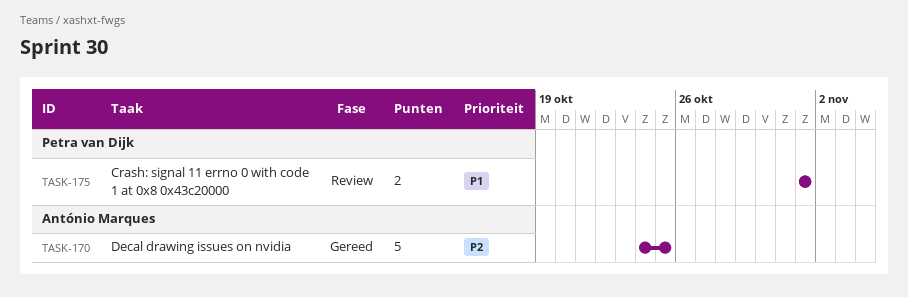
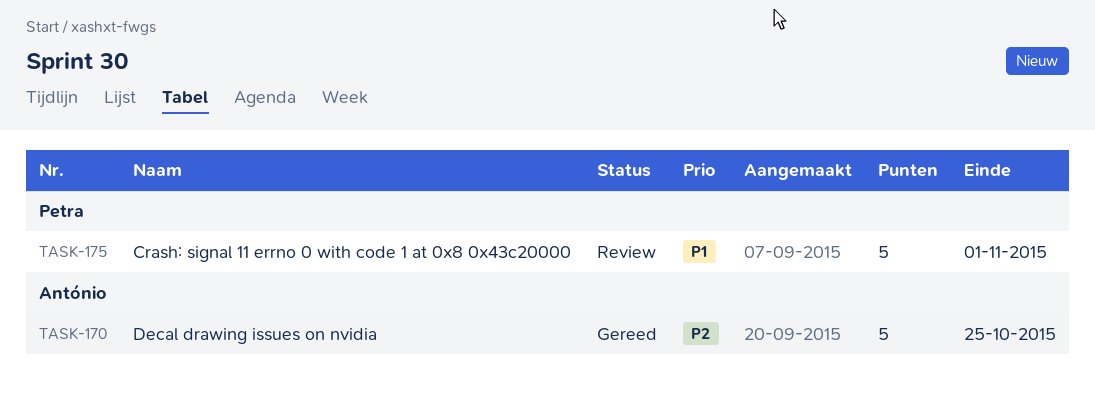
TASK-175, estimate: 2 -> 5

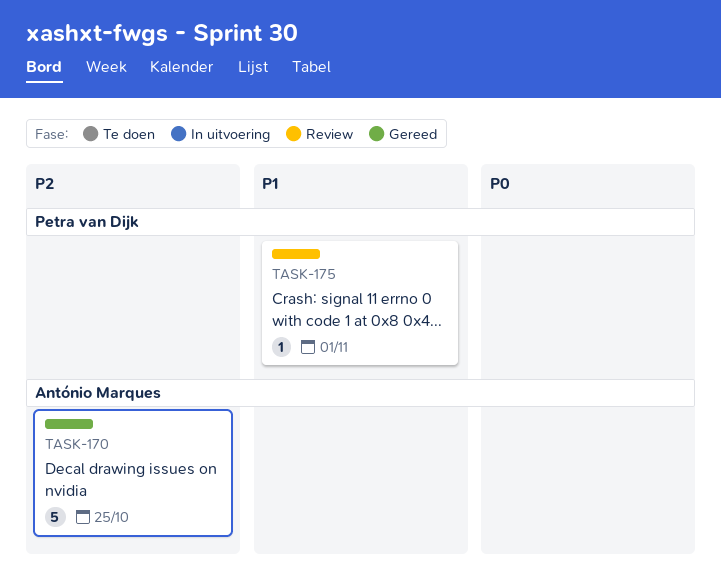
TASK-175, estimate: 5 -> 1

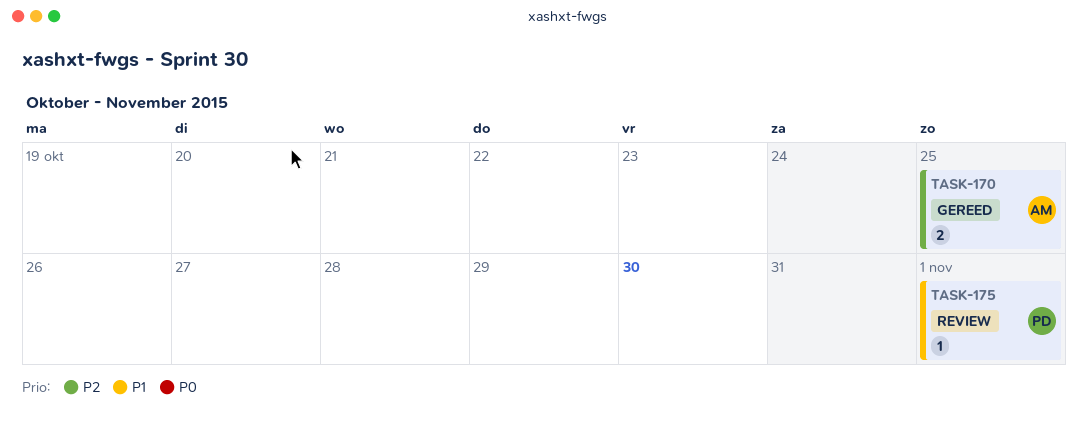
TASK-170, estimate: 5 -> 2

